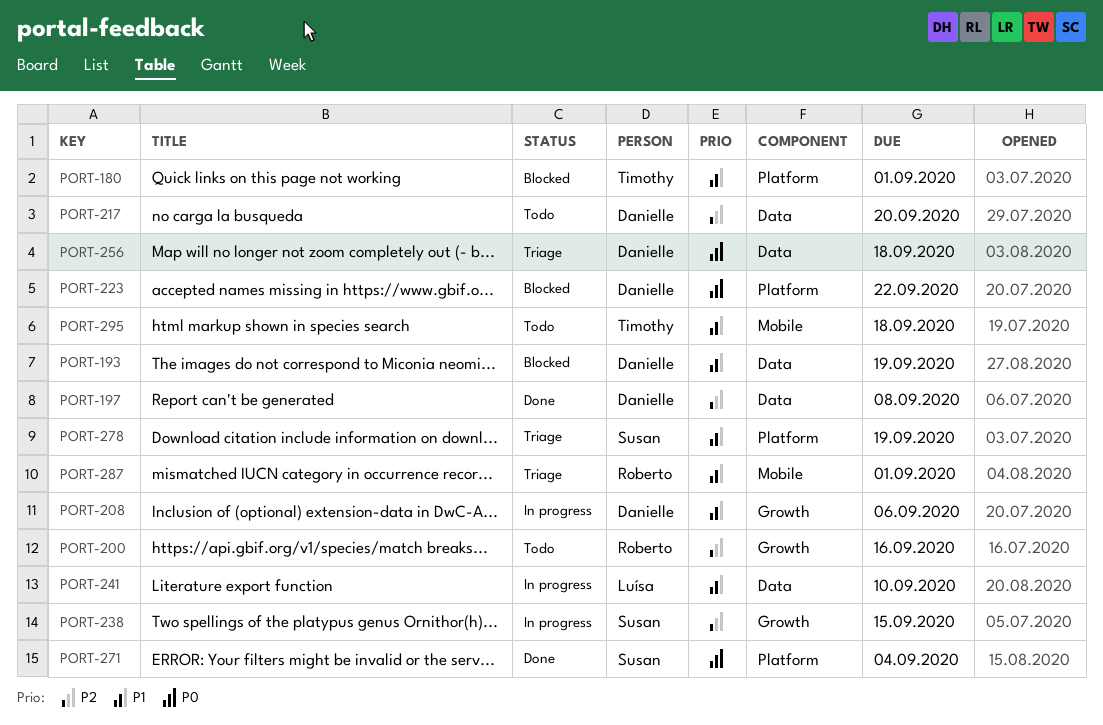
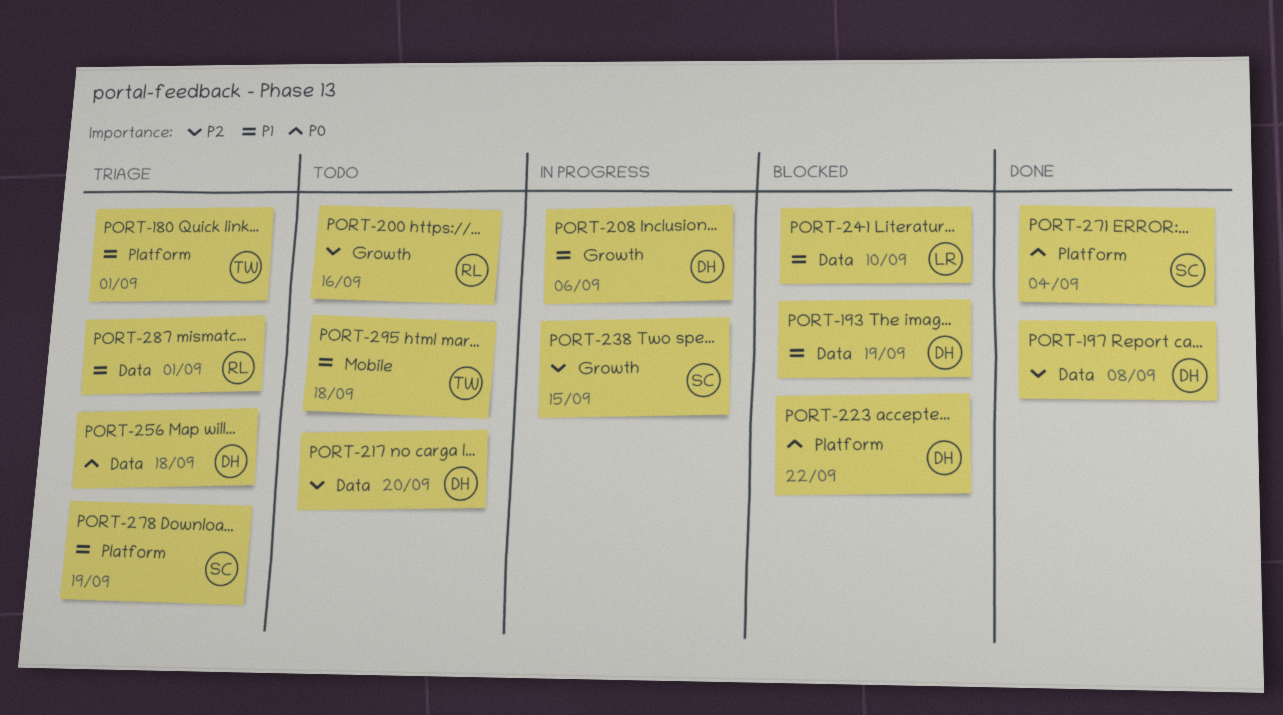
PORT-180, status: Blocked -> Triage
PORT-241, status: In progress -> Blocked
PORT-287, label: Mobile -> Data

